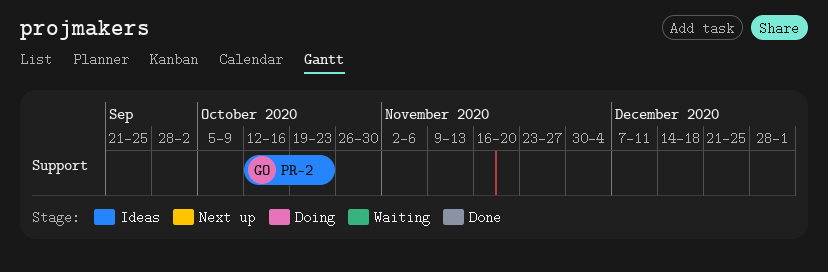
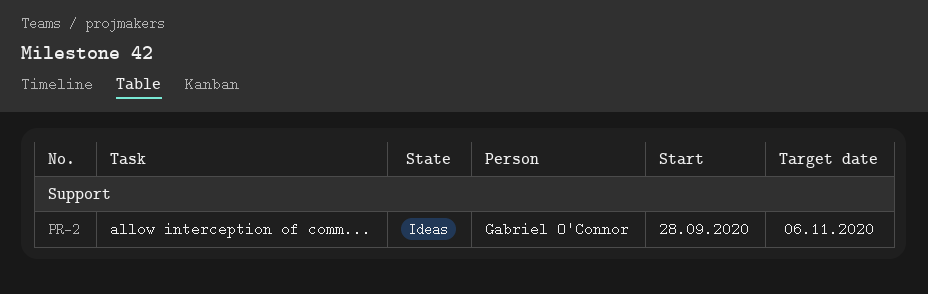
PR-2, start: Oct 12 -> Sep 28
PR-2, due: Oct 23 -> Nov 6

